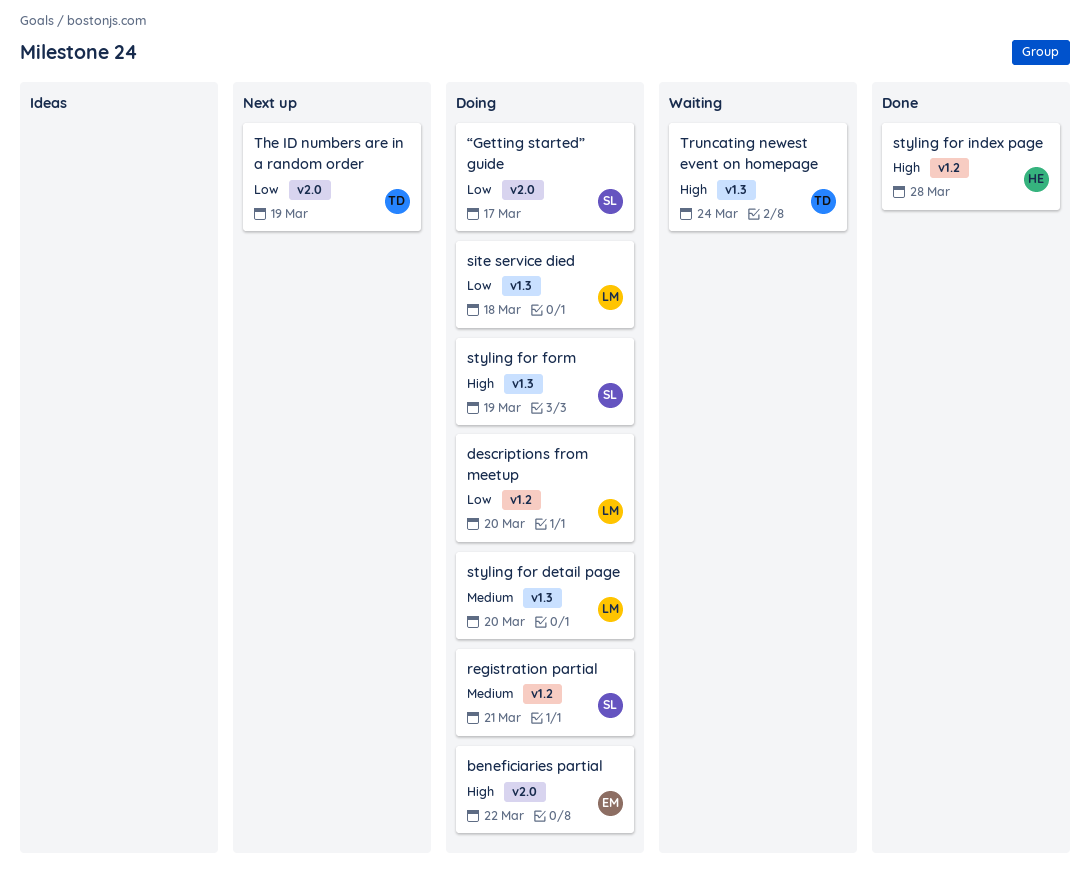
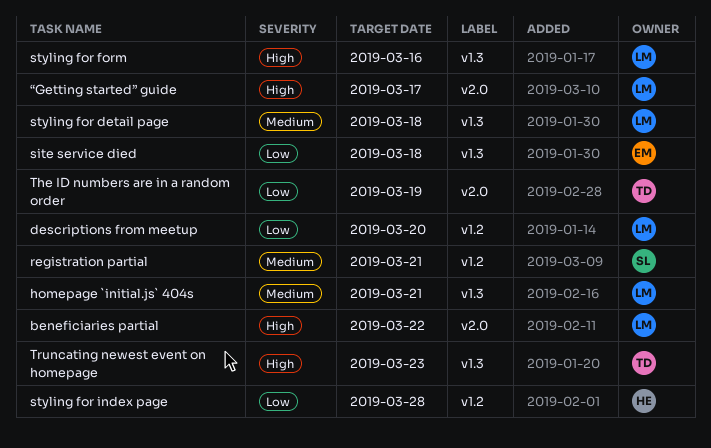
beneficiaries partial, owner: EM -> LM
homepage `initial.js` 404s: none -> present
site service died, owner: LM -> EM
styling for detail page, due: Mar 20 -> Mar 18
styling for form, owner: SL -> LM
styling for form, due: Mar 19 -> Mar 16
styling for index page, priority: High -> Low
Truncating newest event on homepage, due: Mar 24 -> Mar 23
“Getting started” guide, owner: SL -> LM
“Getting started” guide, priority: Low -> High

